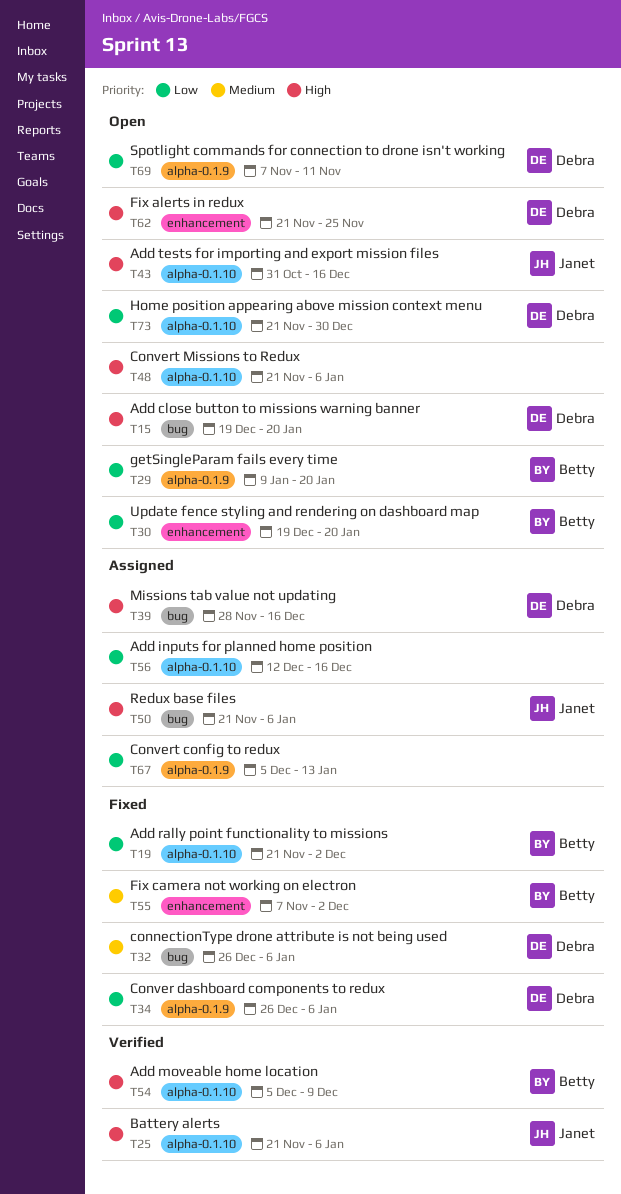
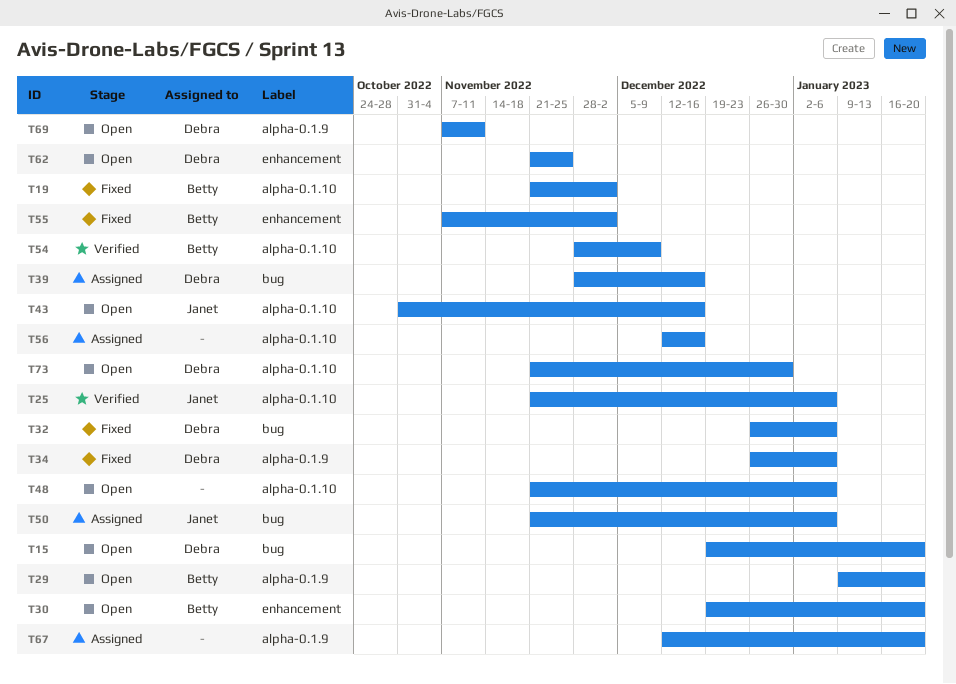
T54, start: Dec 5 -> Nov 28
T67, start: Dec 5 -> Dec 12
T67, due: Jan 13 -> Jan 20

